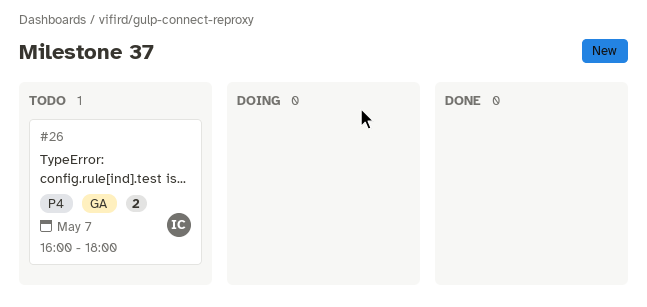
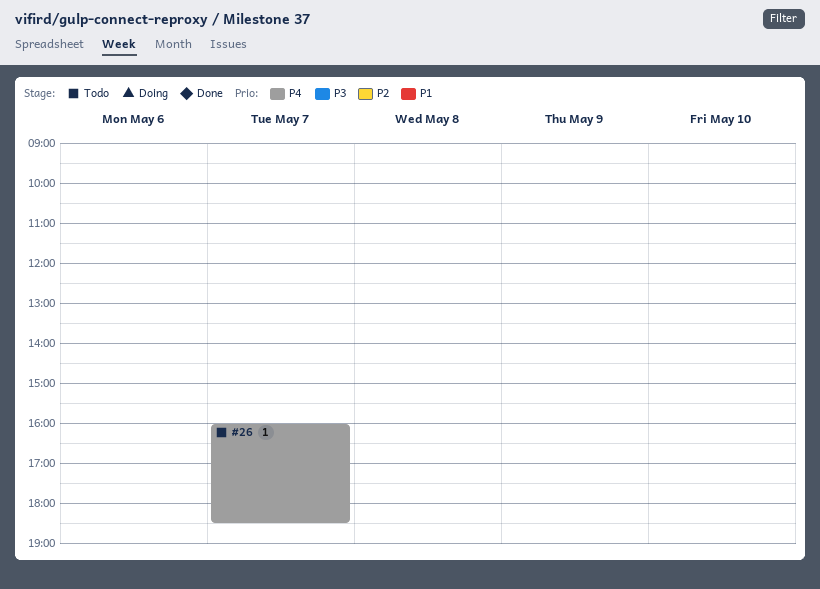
#26, estimate: 2 -> 1
#26, ends: 18:00 -> 18:30

